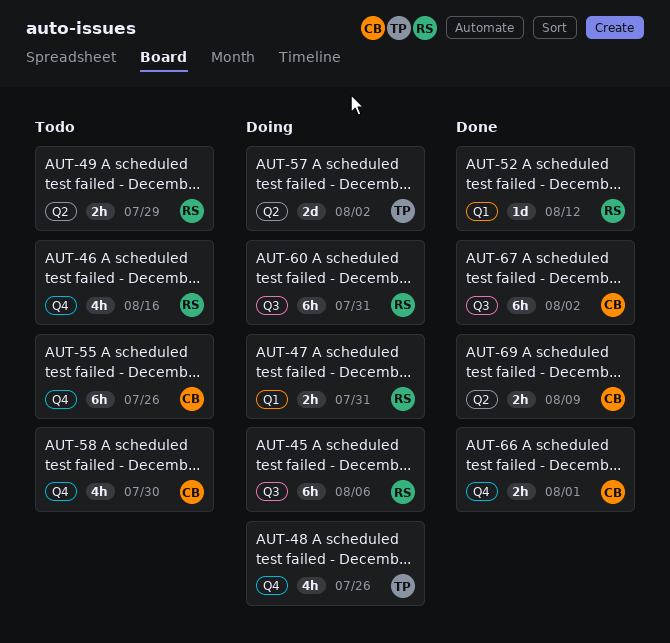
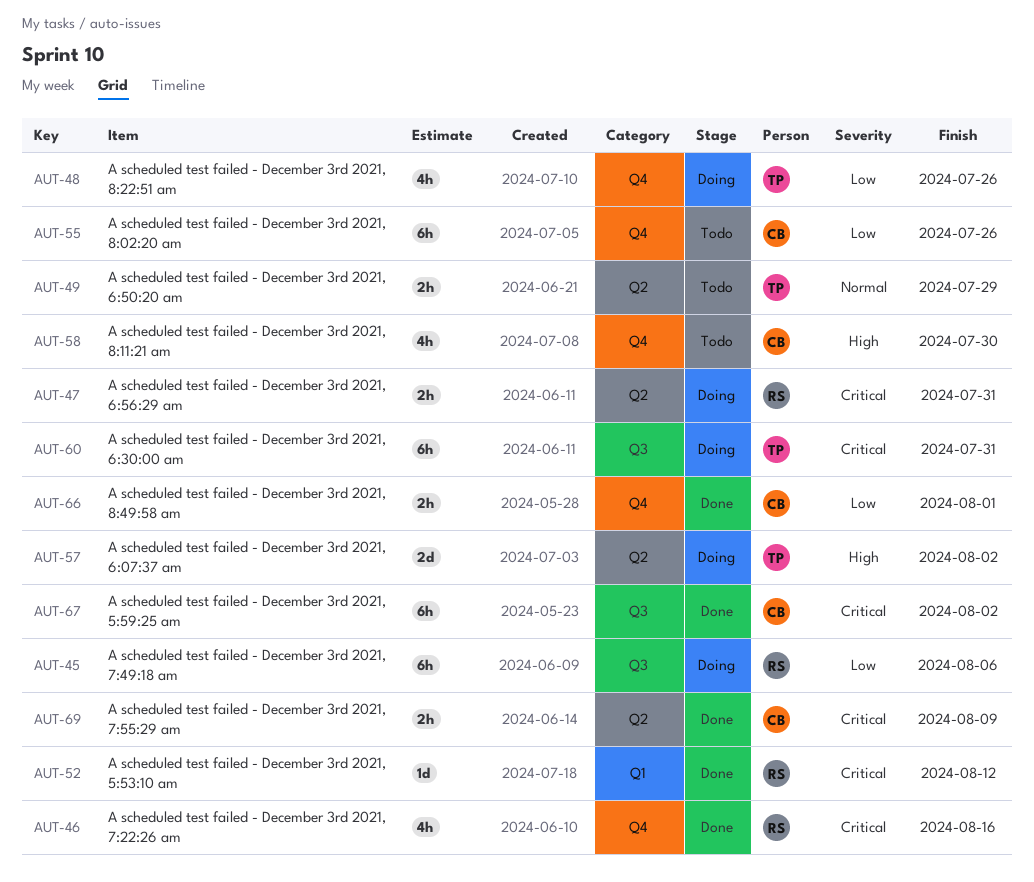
AUT-46, status: Todo -> Done
AUT-47, label: Q1 -> Q2
AUT-49, owner: RS -> TP
AUT-60, owner: RS -> TP

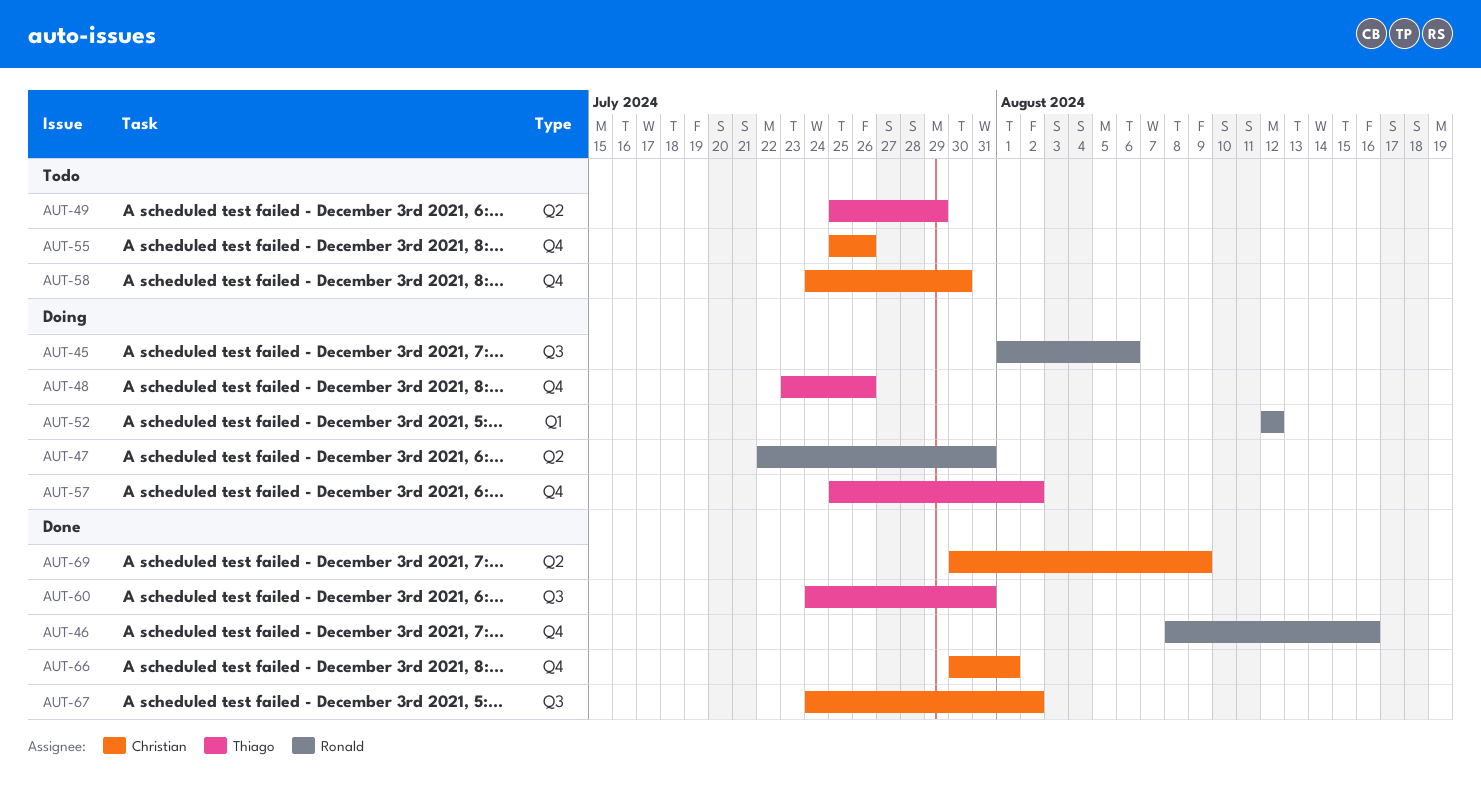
AUT-52, status: Done -> Doing
AUT-57, label: Q2 -> Q4
AUT-60, status: Doing -> Done

